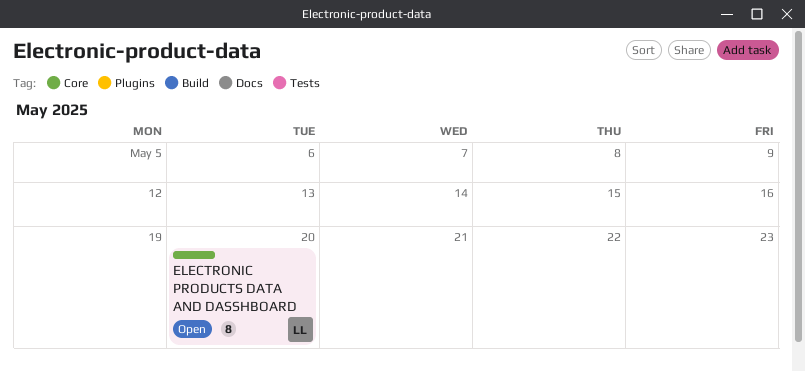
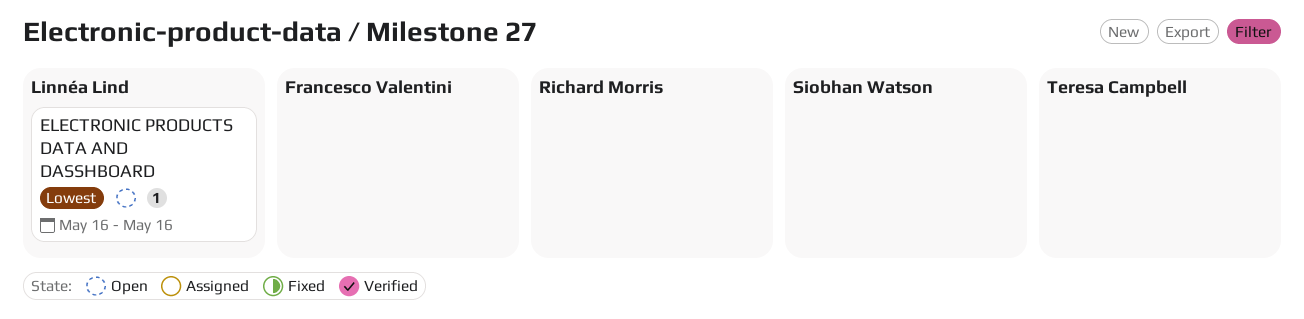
ELECTRONIC PRODUCTS DATA AND DASSHBOARD, estimate: 8 -> 1
ELECTRONIC PRODUCTS DATA AND DASSHBOARD, due: May 20 -> May 16

